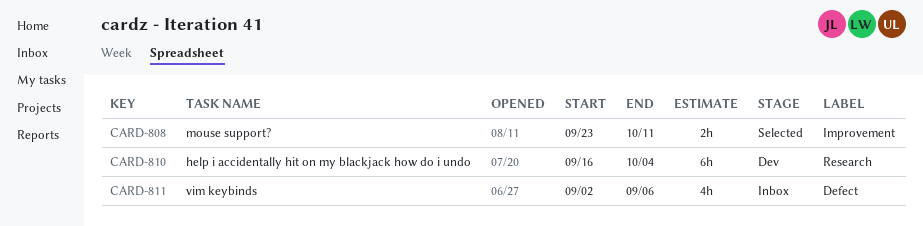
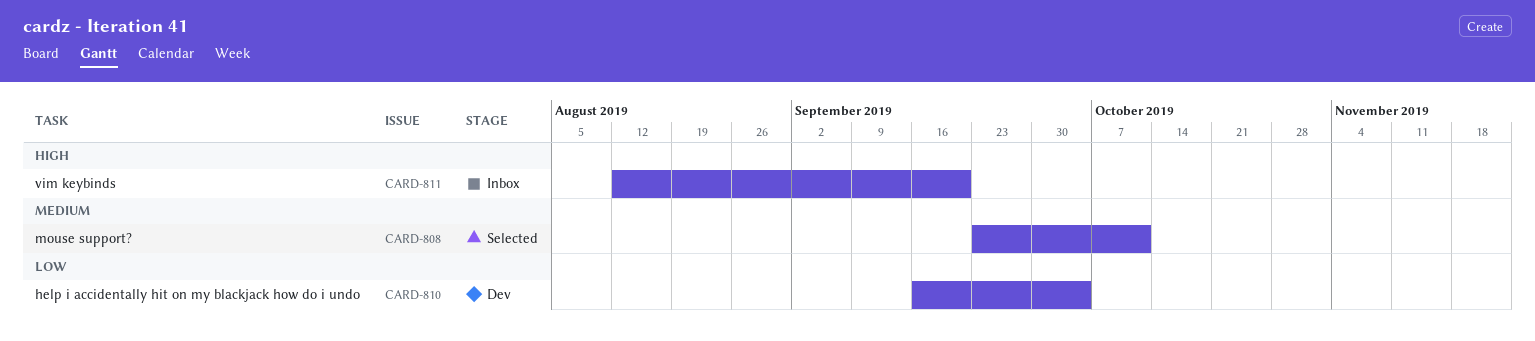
CARD-811, start: Sep 2 -> Aug 12
CARD-811, due: Sep 6 -> Sep 20

